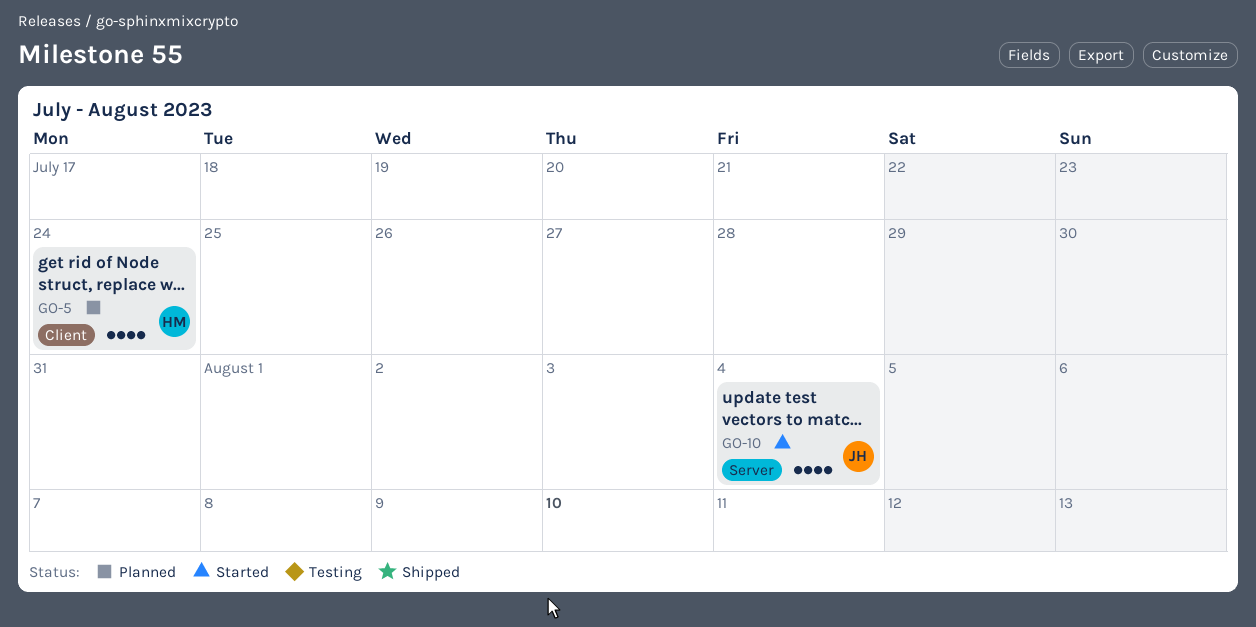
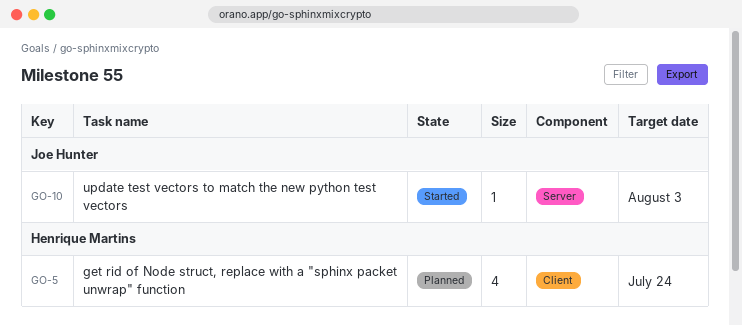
GO-10, estimate: 4 -> 1
GO-10, due: Aug 4 -> Aug 3

